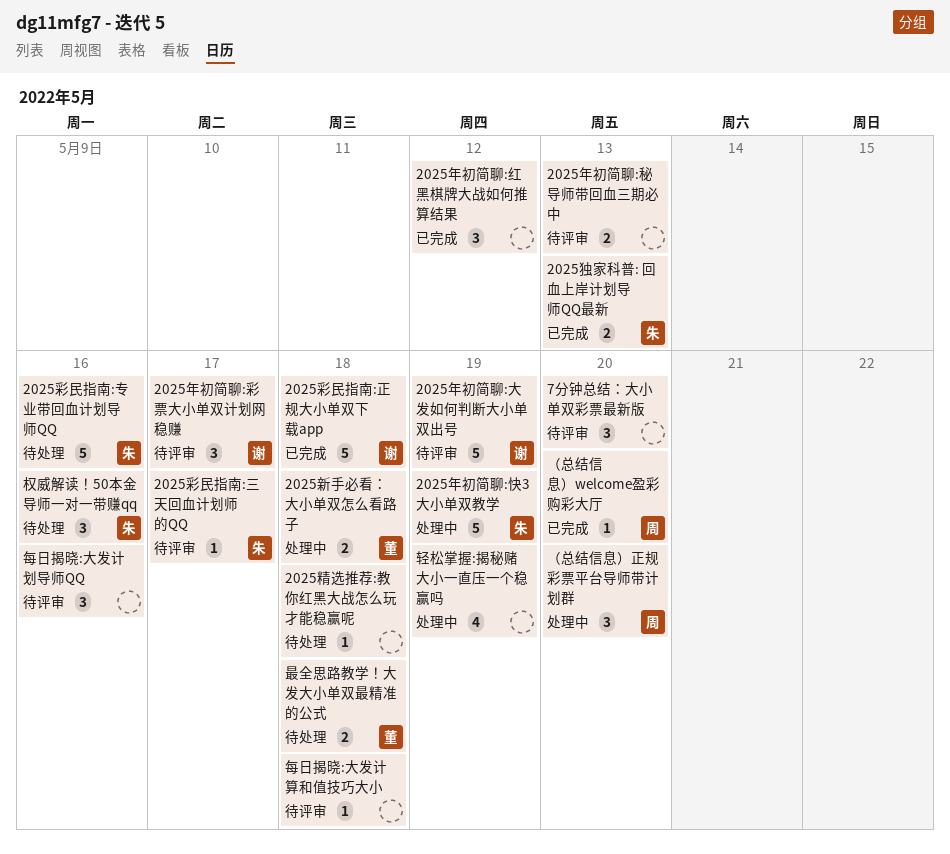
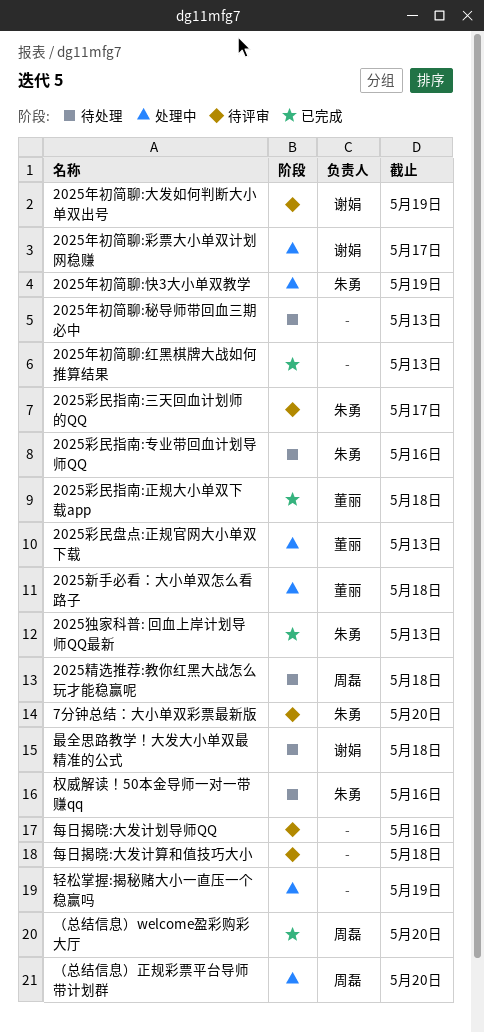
2025年初简聊:彩票大小单双计划网稳赚, status: 待评审 -> 处理中
2025年初简聊:秘导师带回血三期必中, status: 待评审 -> 待处理
2025年初简聊:红黑棋牌大战如何推算结果, due: May 12 -> May 13
2025彩民指南:正规大小单双下载app, owner: 谢娟 -> 董丽
2025彩民盘点:正规官网大小单双下载: none -> present
2025精选推荐:教你红黑大战怎么玩才能稳赢呢, owner: none -> 周磊
7分钟总结：大小单双彩票最新版, owner: none -> 朱勇
最全思路教学！大发大小单双最精准的公式, owner: 董丽 -> 谢娟

